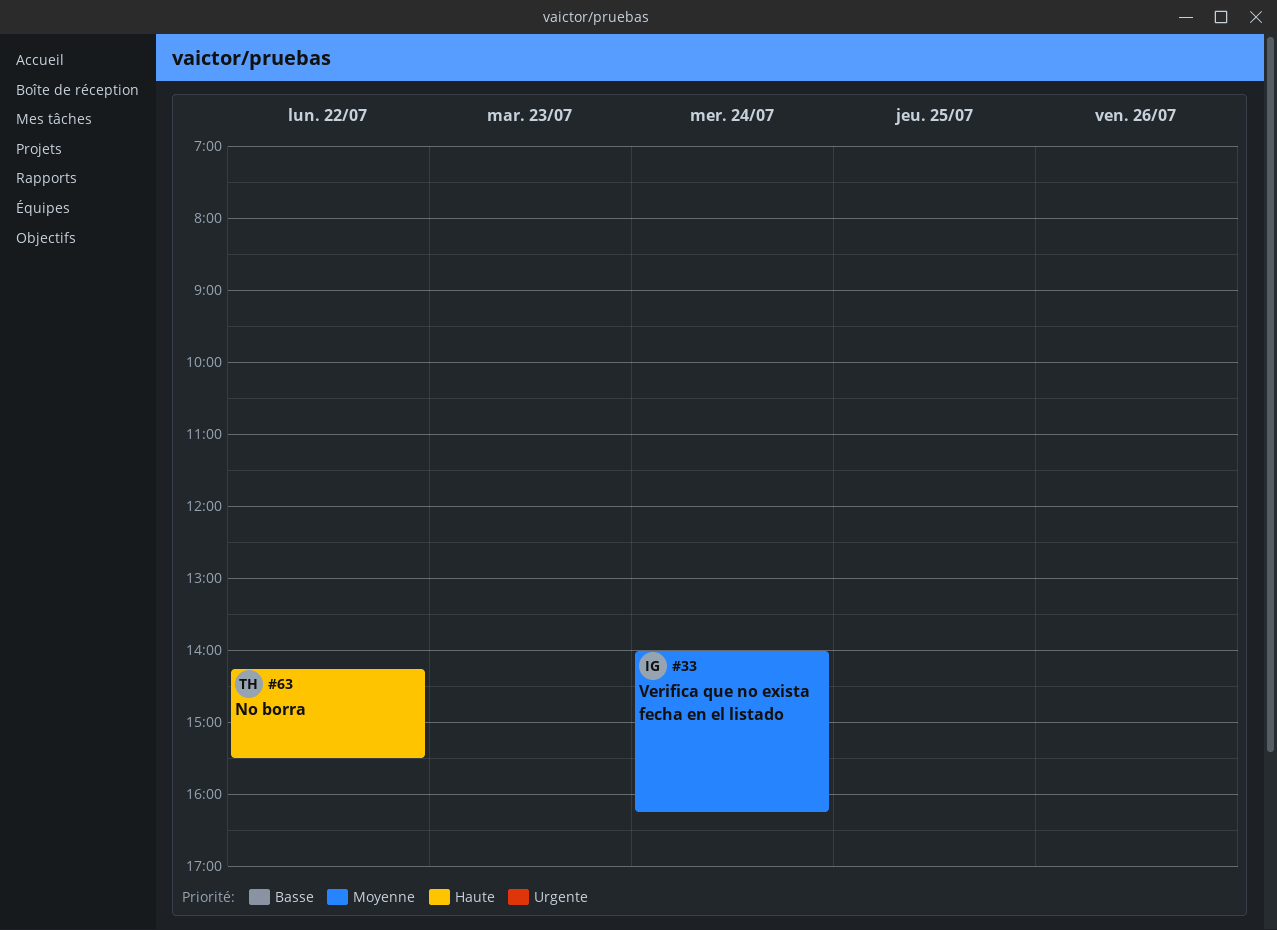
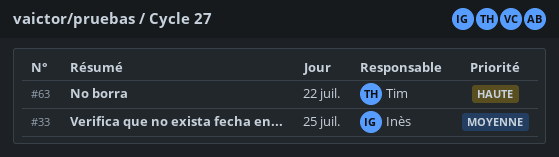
#33, day: Jul 24 -> Jul 25

